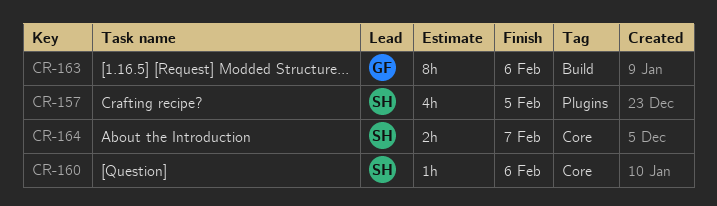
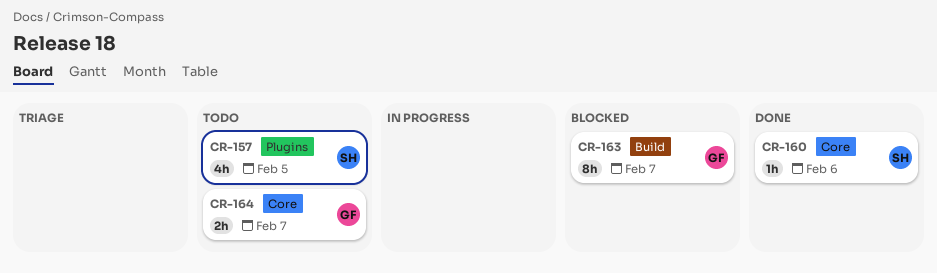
CR-163, due: Feb 6 -> Feb 7
CR-164, owner: SH -> GF

